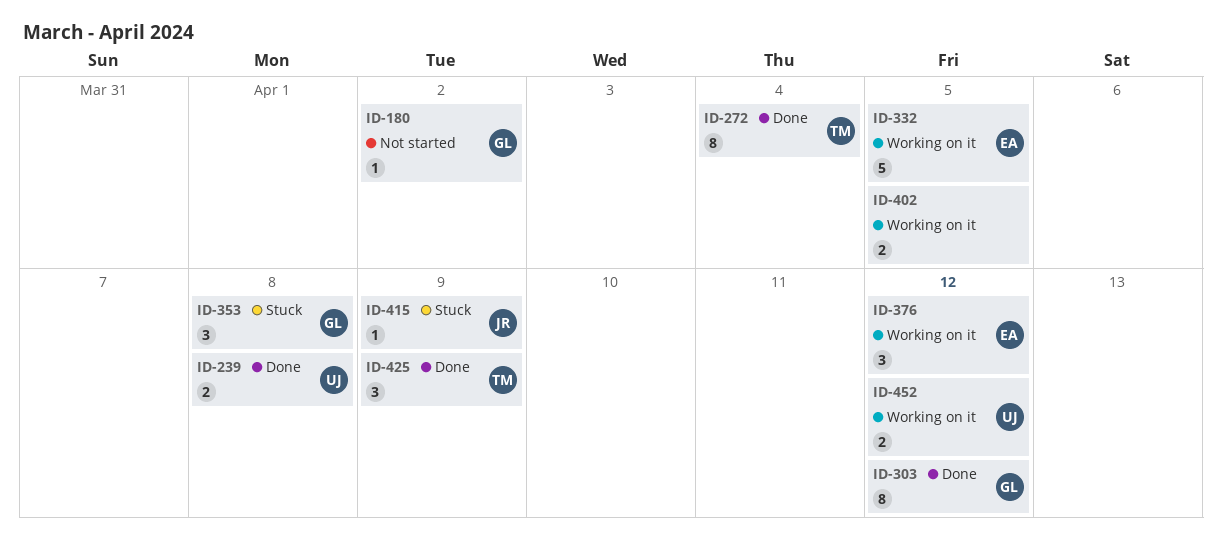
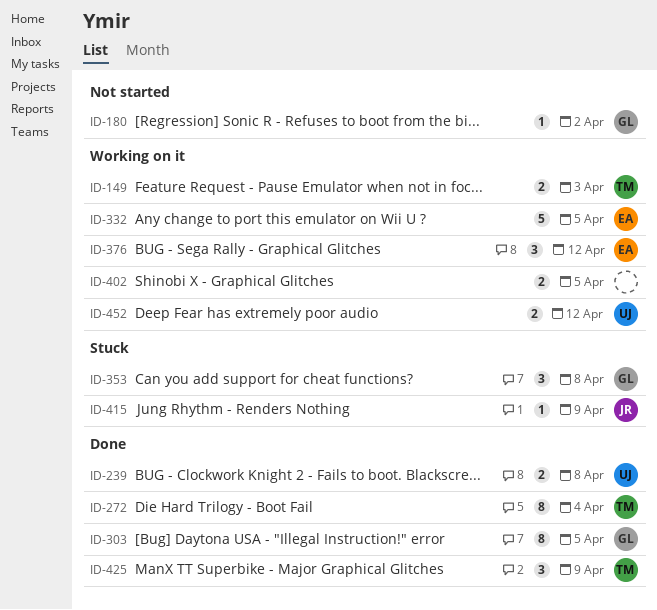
ID-149: none -> present
ID-303, due: Apr 12 -> Apr 5

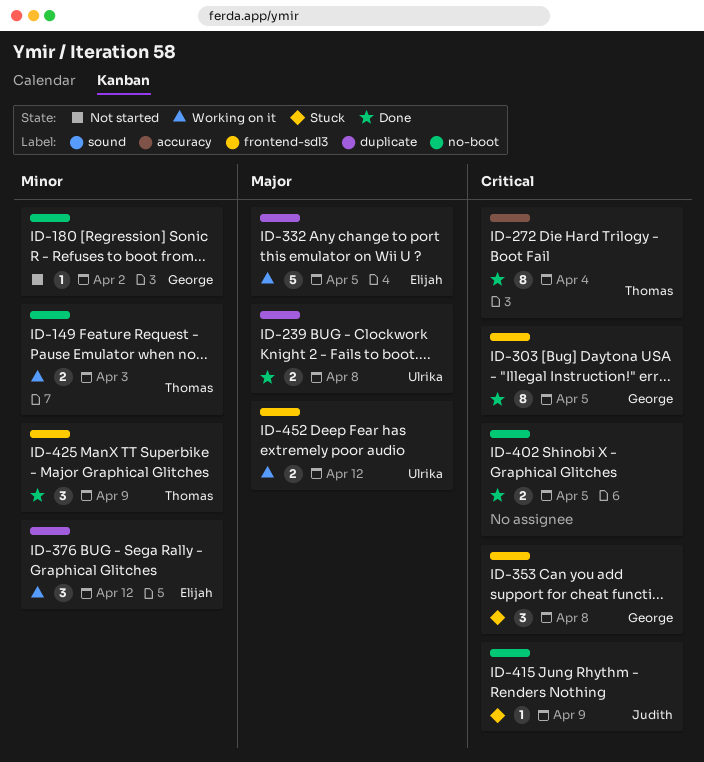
ID-402, status: Working on it -> Done

